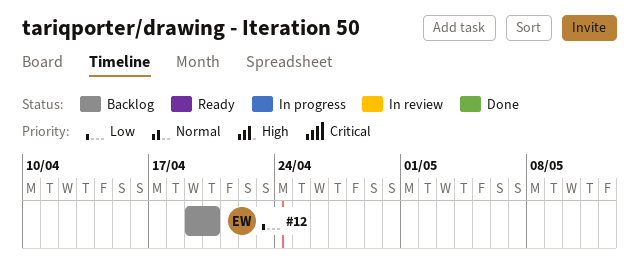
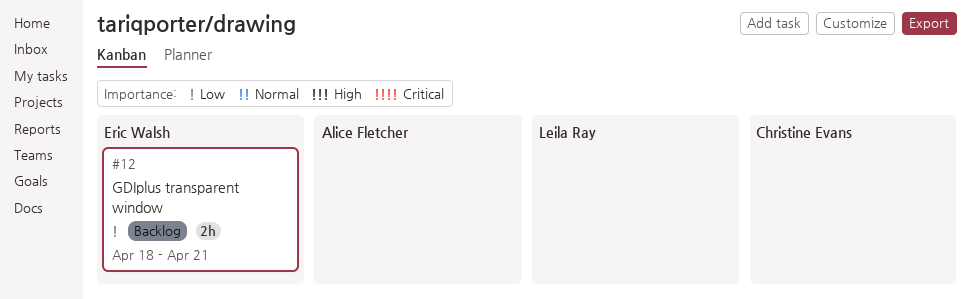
#12, start: Apr 19 -> Apr 18
#12, due: Apr 20 -> Apr 21

